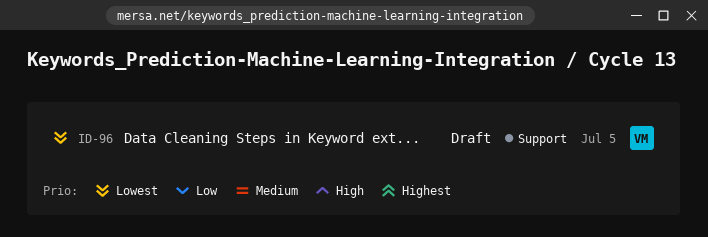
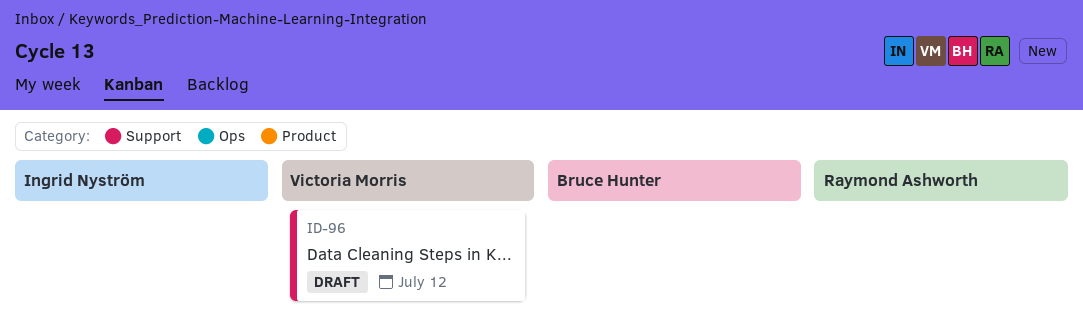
ID-96, due: Jul 5 -> Jul 12

